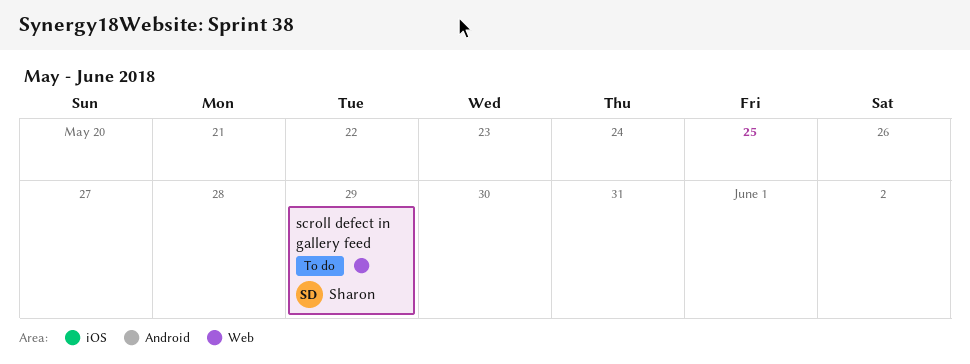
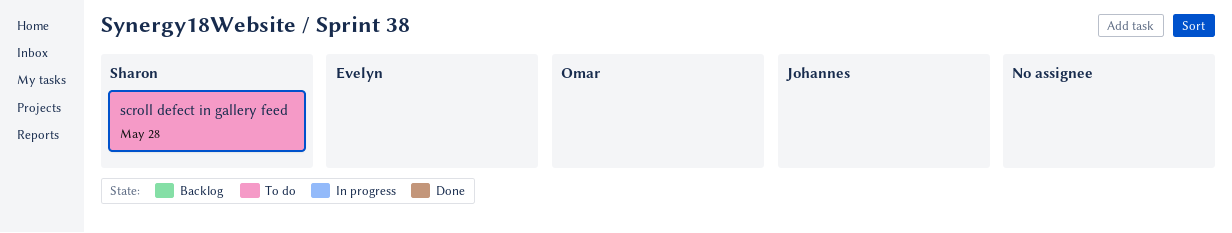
scroll defect in gallery feed, due: May 29 -> May 28

